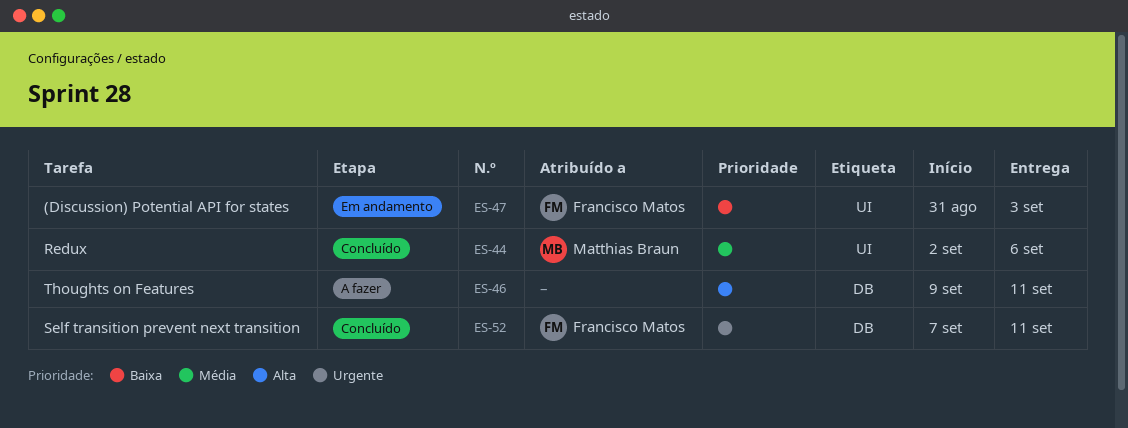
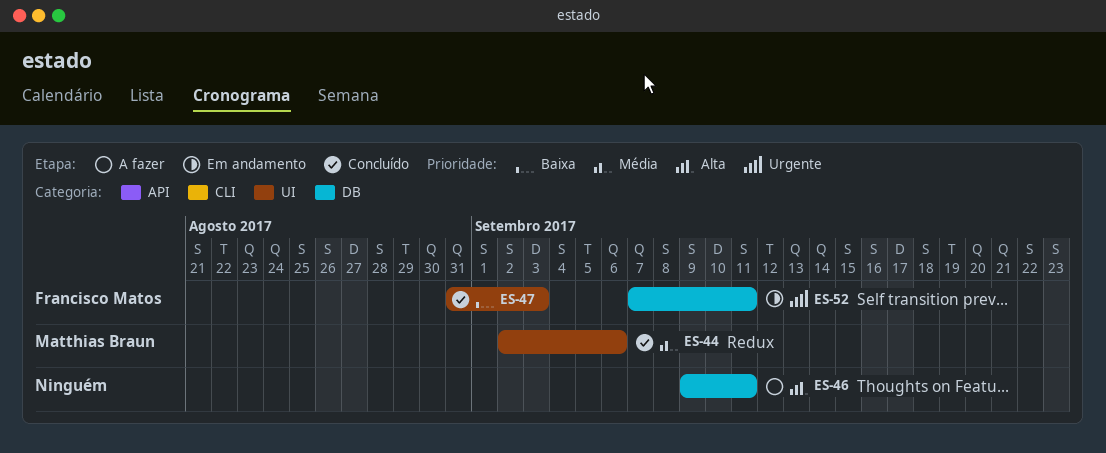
ES-47, status: Em andamento -> Concluído
ES-52, status: Concluído -> Em andamento

